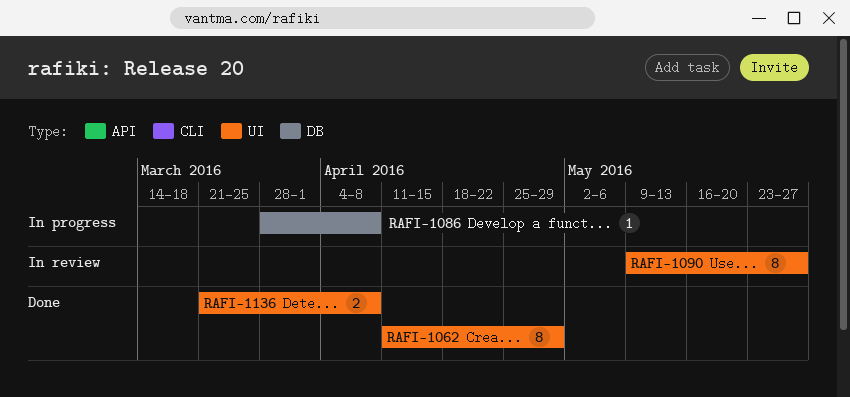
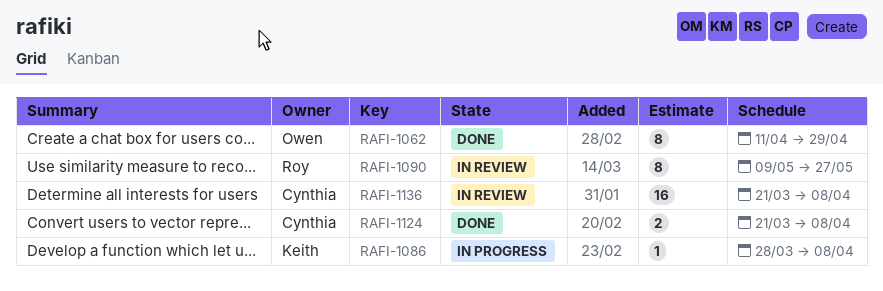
RAFI-1124: none -> present
RAFI-1136, status: Done -> In review
RAFI-1136, estimate: 2 -> 16

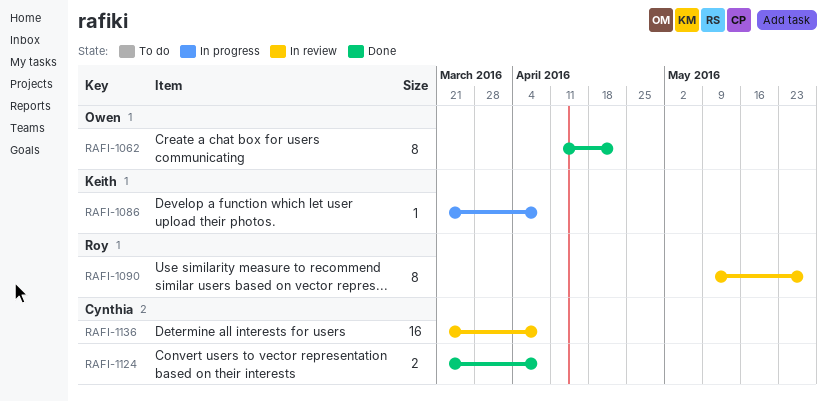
RAFI-1062, due: Apr 29 -> Apr 22
RAFI-1086, start: Mar 28 -> Mar 21

